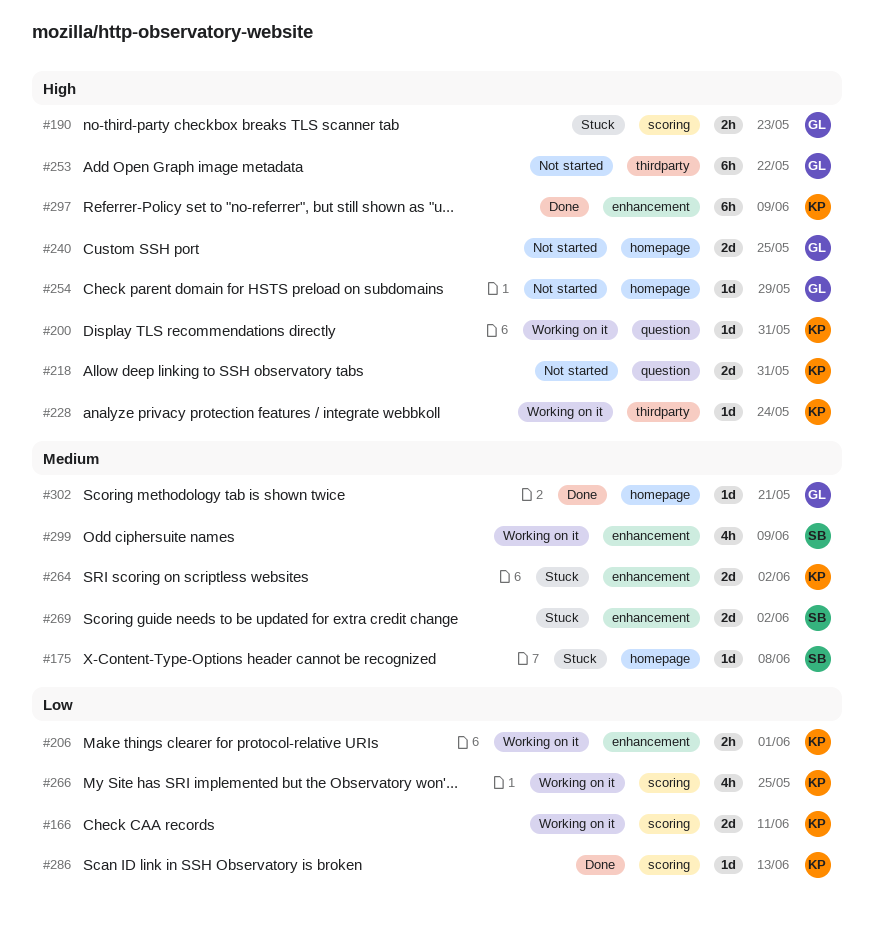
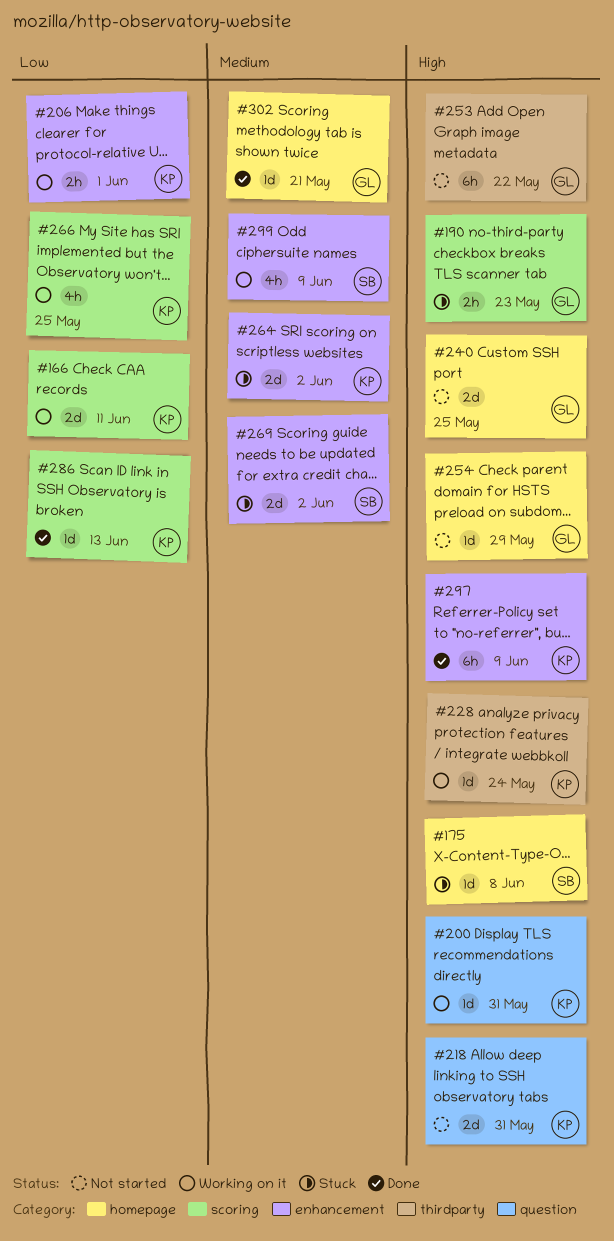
#175, priority: Medium -> High

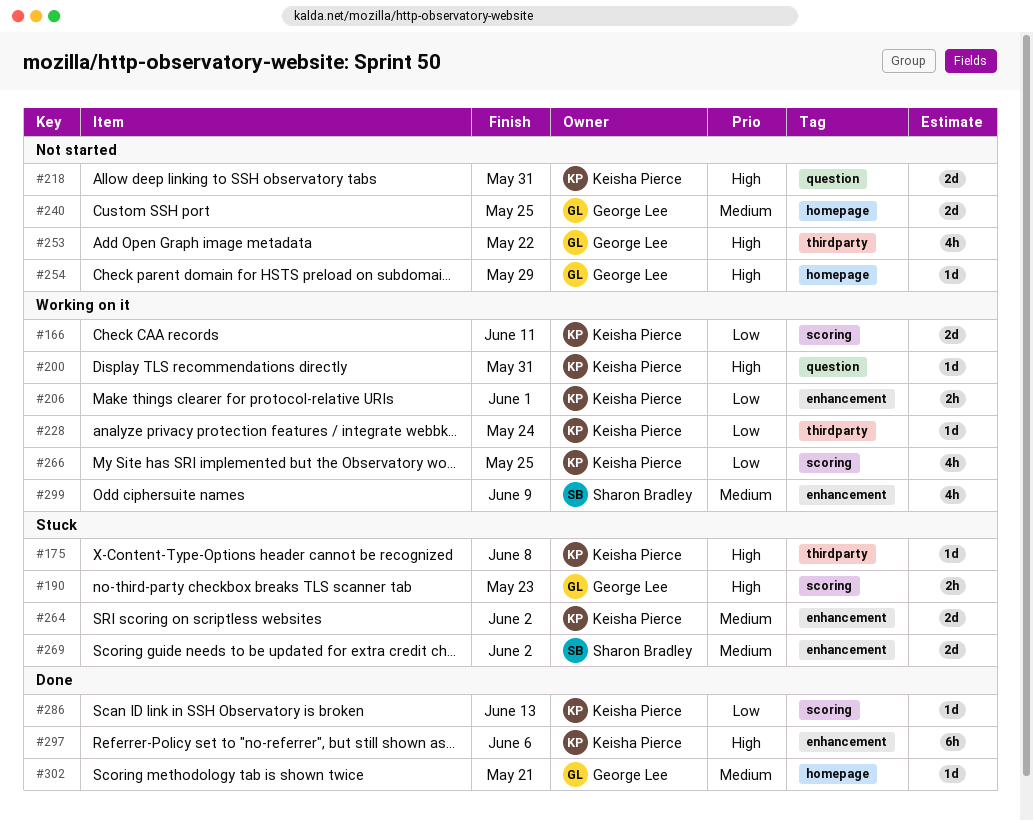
#175, owner: Sharon Bradley -> Keisha Pierce
#175, label: homepage -> thirdparty
#228, priority: High -> Low
#240, priority: High -> Medium
#253, estimate: 6h -> 4h
#297, due: Jun 9 -> Jun 6

